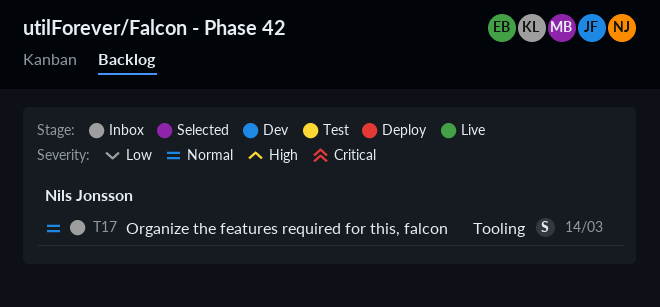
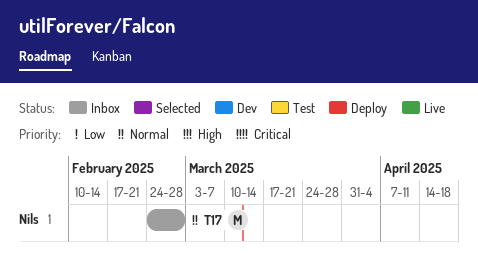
T17, estimate: S -> M
T17, due: Mar 14 -> Feb 28

